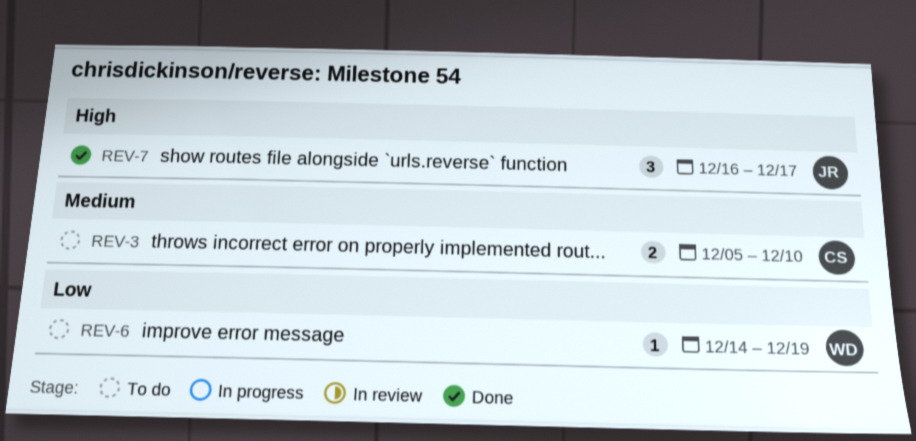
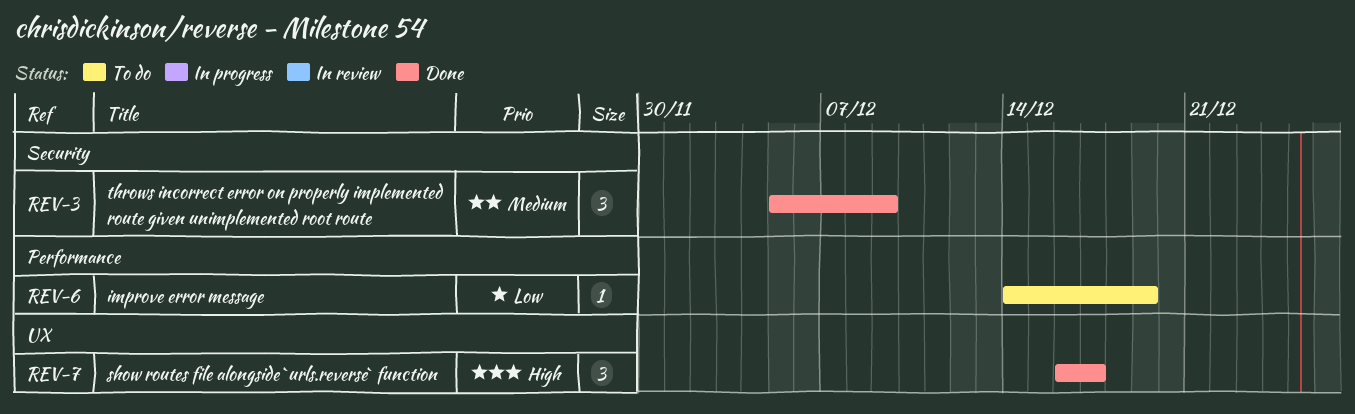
REV-3, status: To do -> Done
REV-3, estimate: 2 -> 3
REV-3, due: Dec 10 -> Dec 9

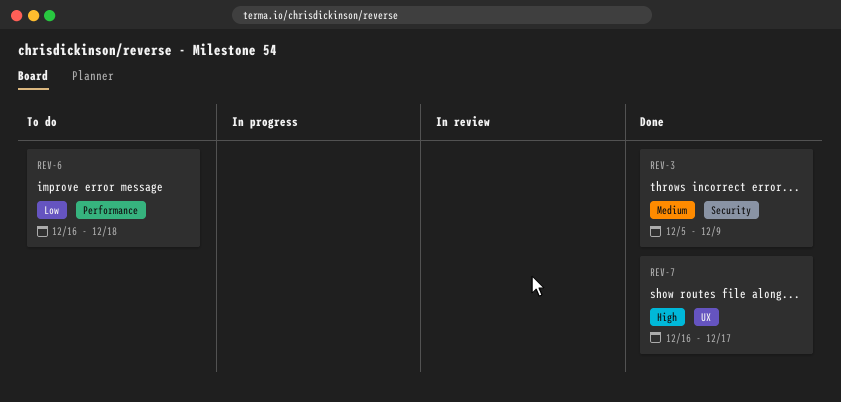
REV-6, start: Dec 14 -> Dec 16
REV-6, due: Dec 19 -> Dec 18

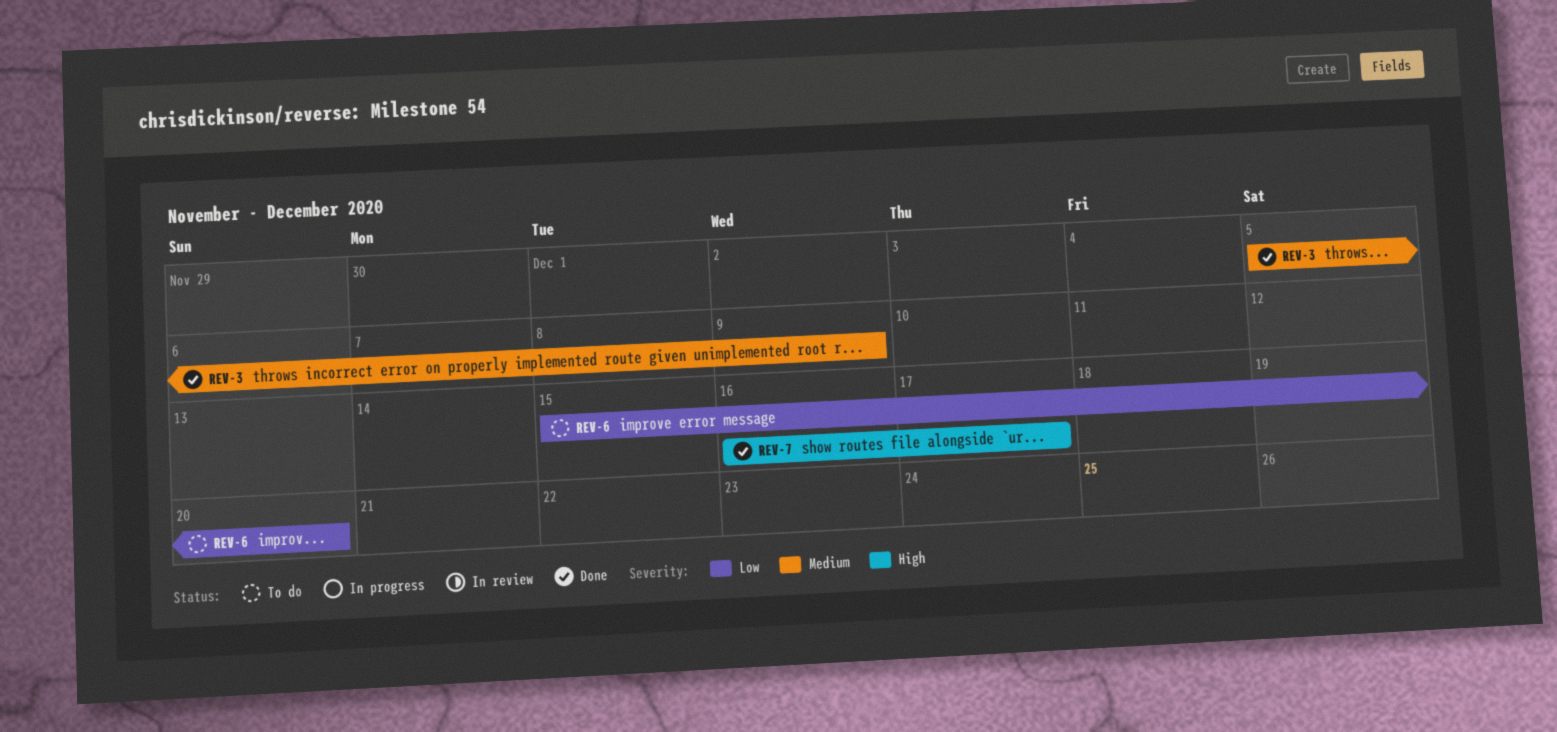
REV-6, start: Dec 16 -> Dec 15
REV-6, due: Dec 18 -> Dec 20

